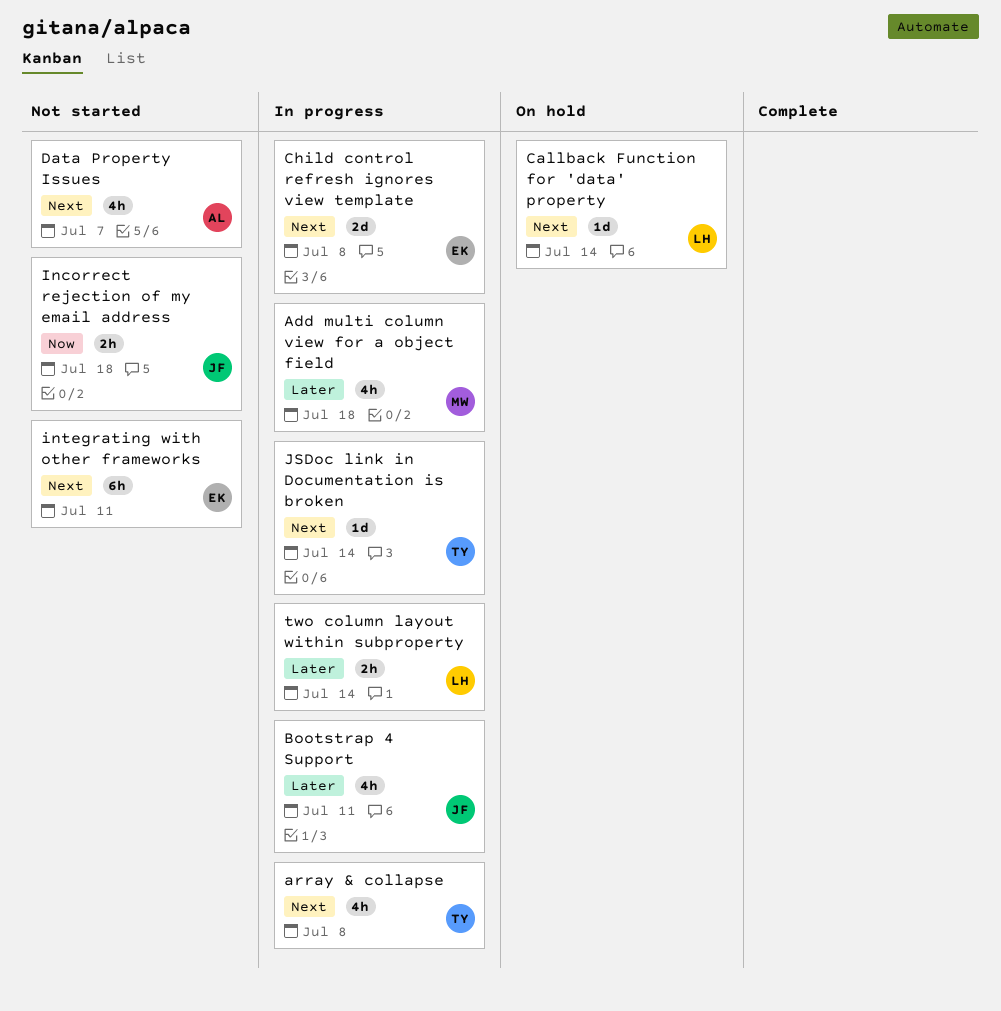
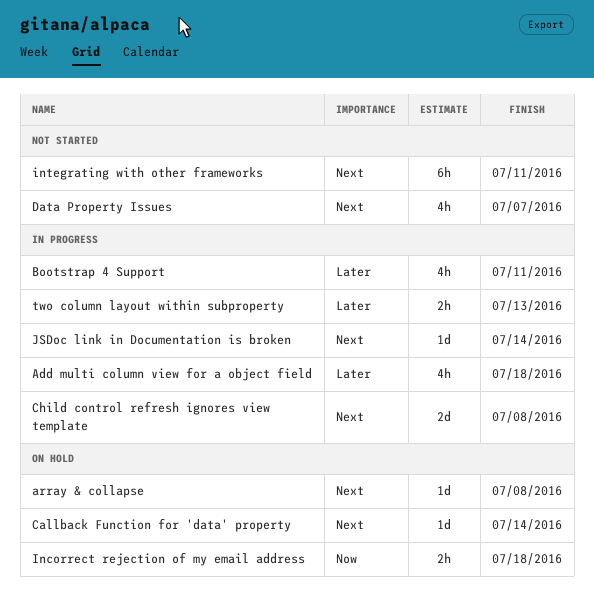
array & collapse, status: In progress -> On hold
array & collapse, estimate: 4h -> 1d
Incorrect rejection of my email address, status: Not started -> On hold
two column layout within subproperty, due: Jul 14 -> Jul 13

